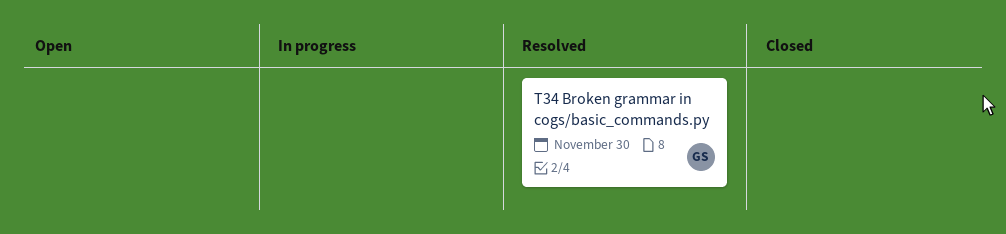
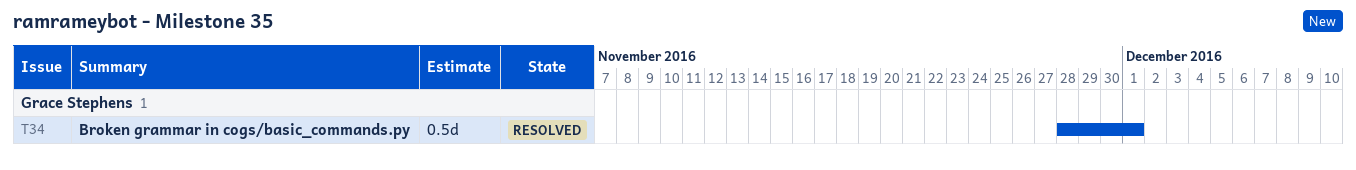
T34, due: Nov 30 -> Dec 1

